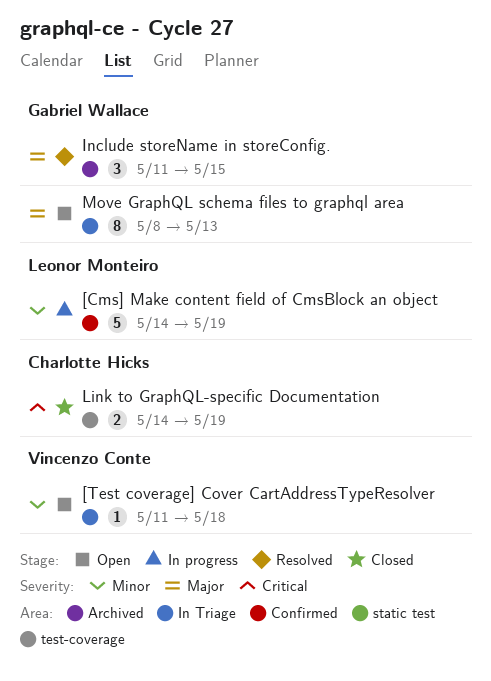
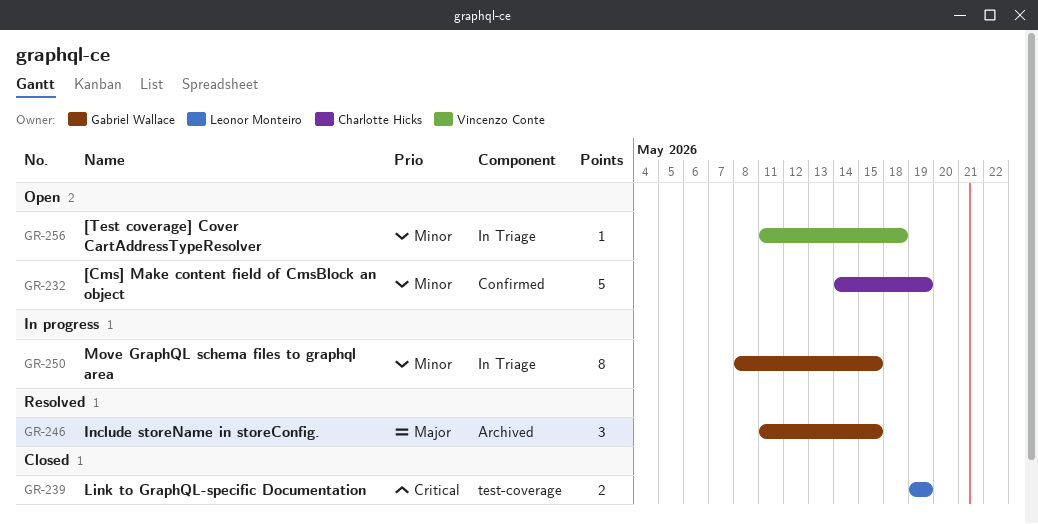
[Cms] Make content field of CmsBlock an object, status: In progress -> Open
[Cms] Make content field of CmsBlock an object, owner: Leonor Monteiro -> Charlotte Hicks
Link to GraphQL-specific Documentation, owner: Charlotte Hicks -> Leonor Monteiro
Link to GraphQL-specific Documentation, start: May 14 -> May 19
Move GraphQL schema files to graphql area, status: Open -> In progress
Move GraphQL schema files to graphql area, priority: Major -> Minor
Move GraphQL schema files to graphql area, due: May 13 -> May 15

